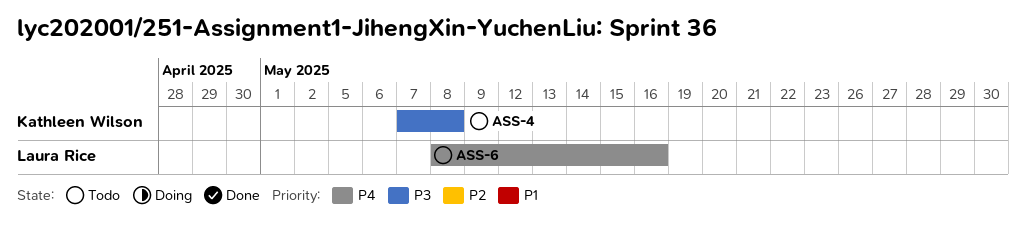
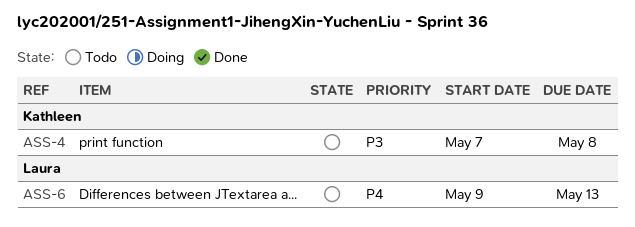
ASS-6, start: May 8 -> May 9
ASS-6, due: May 16 -> May 13

